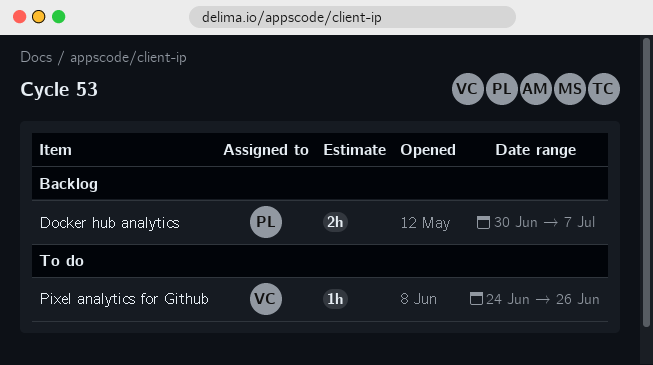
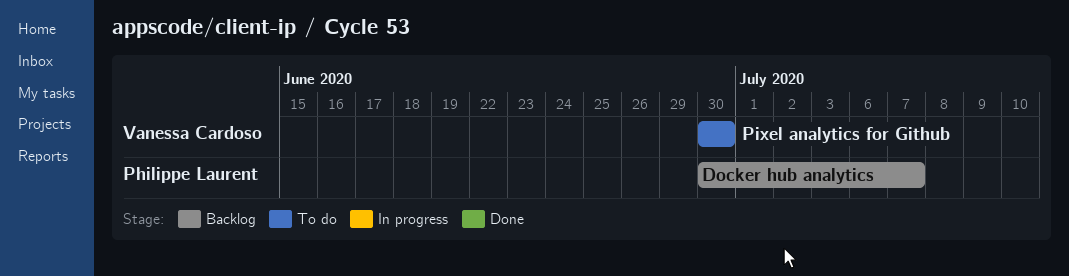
Pixel analytics for Github, start: Jun 24 -> Jun 30
Pixel analytics for Github, due: Jun 26 -> Jun 30

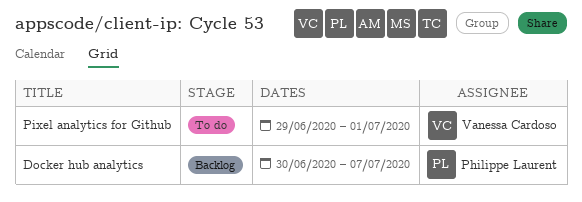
Pixel analytics for Github, start: Jun 30 -> Jun 29
Pixel analytics for Github, due: Jun 30 -> Jul 1

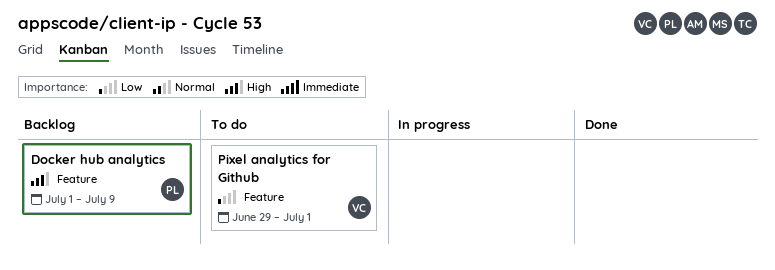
Docker hub analytics, start: Jun 30 -> Jul 1
Docker hub analytics, due: Jul 7 -> Jul 9

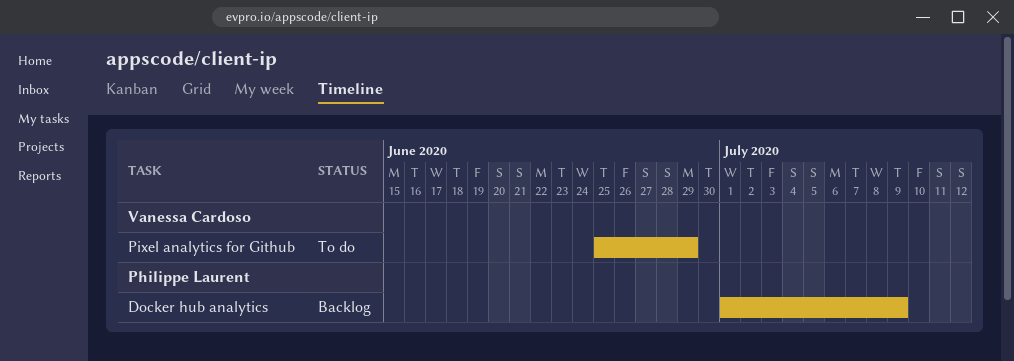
Pixel analytics for Github, start: Jun 29 -> Jun 25
Pixel analytics for Github, due: Jul 1 -> Jun 29

